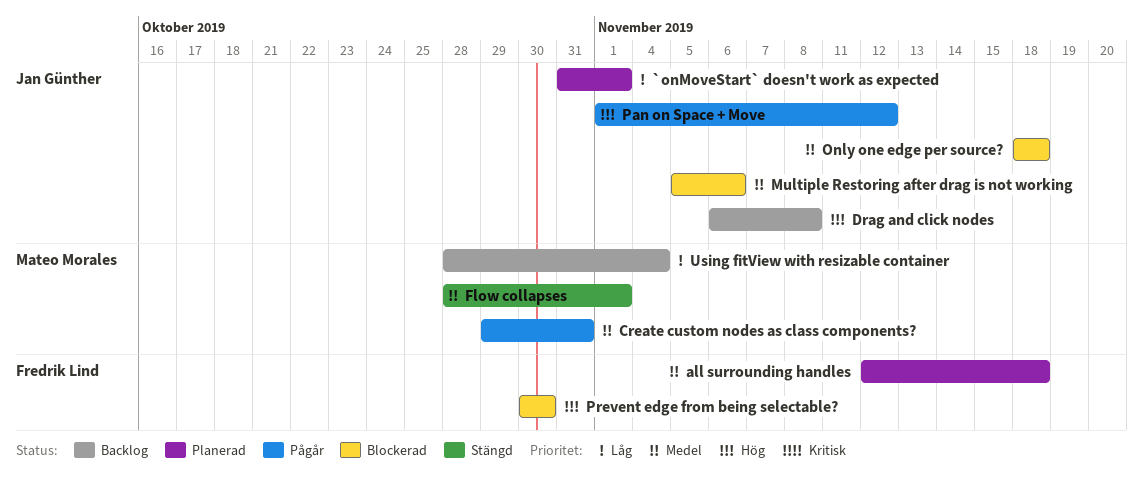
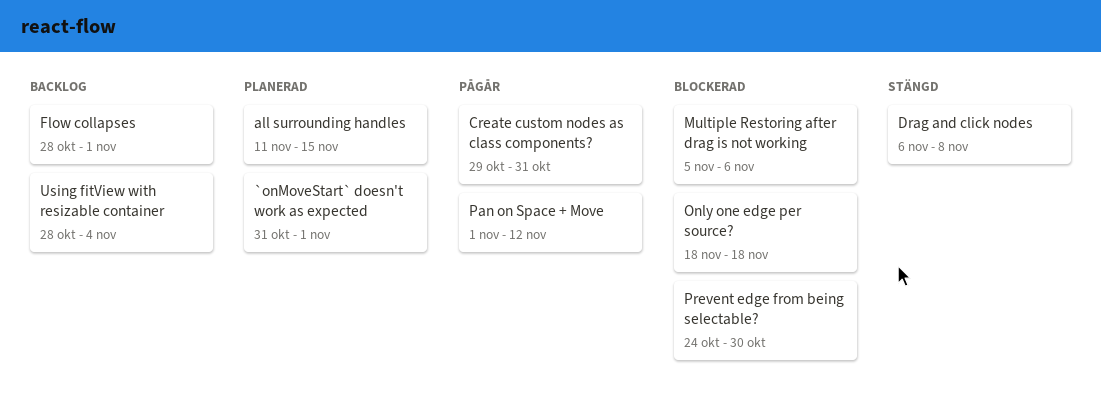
all surrounding handles, start: Nov 12 -> Nov 11
all surrounding handles, due: Nov 18 -> Nov 15
Drag and click nodes, status: Backlog -> Stängd
Flow collapses, status: Stängd -> Backlog
Prevent edge from being selectable?, start: Oct 30 -> Oct 24

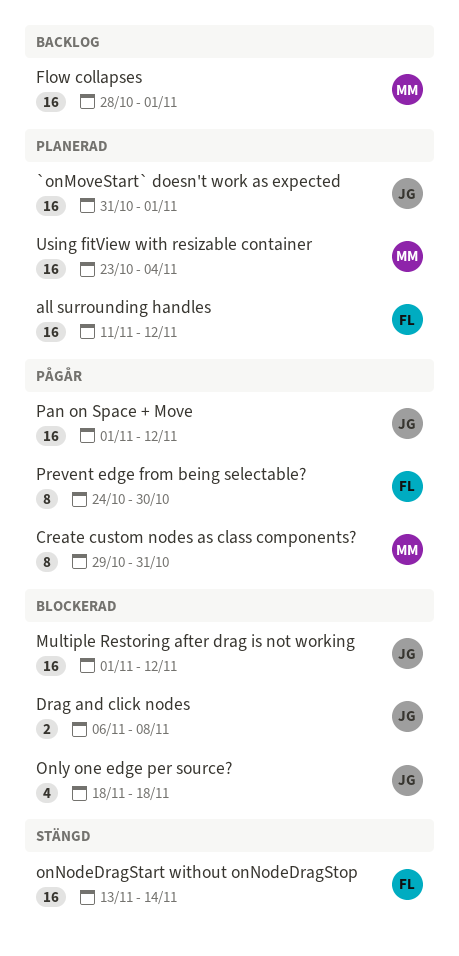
all surrounding handles, due: Nov 15 -> Nov 12
Drag and click nodes, status: Stängd -> Blockerad
Multiple Restoring after drag is not working, start: Nov 5 -> Nov 1
Multiple Restoring after drag is not working, due: Nov 6 -> Nov 12
onNodeDragStart without onNodeDragStop: none -> present
Prevent edge from being selectable?, status: Blockerad -> Pågår
Using fitView with resizable container, status: Backlog -> Planerad
Using fitView with resizable container, start: Oct 28 -> Oct 23

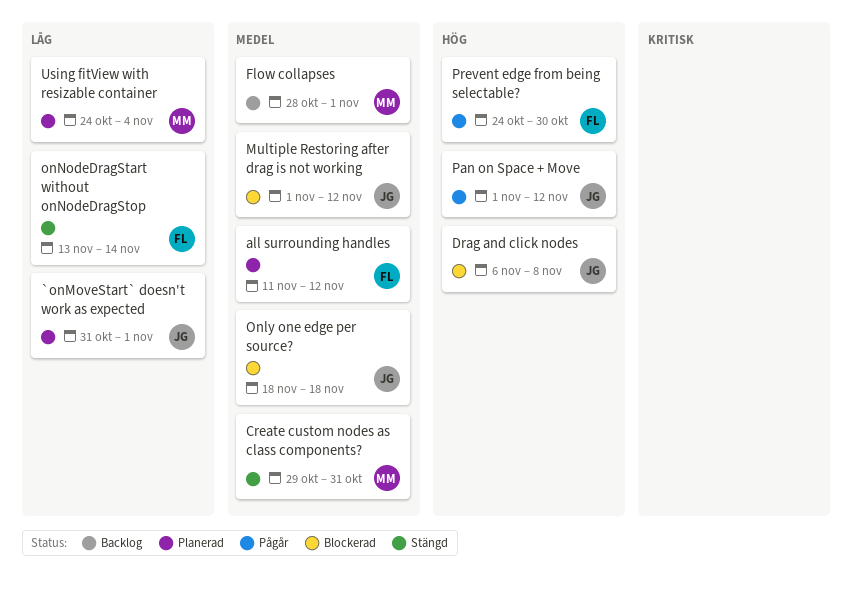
Create custom nodes as class components?, status: Pågår -> Stängd
Using fitView with resizable container, start: Oct 23 -> Oct 24

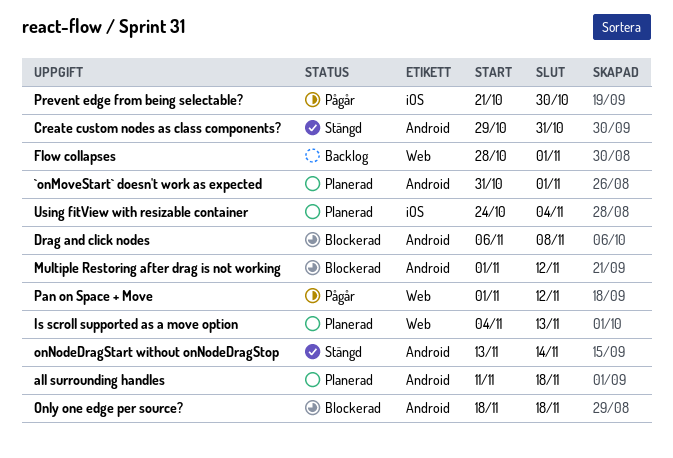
all surrounding handles, due: Nov 12 -> Nov 18
Is scroll supported as a move option: none -> present
Prevent edge from being selectable?, start: Oct 24 -> Oct 21

